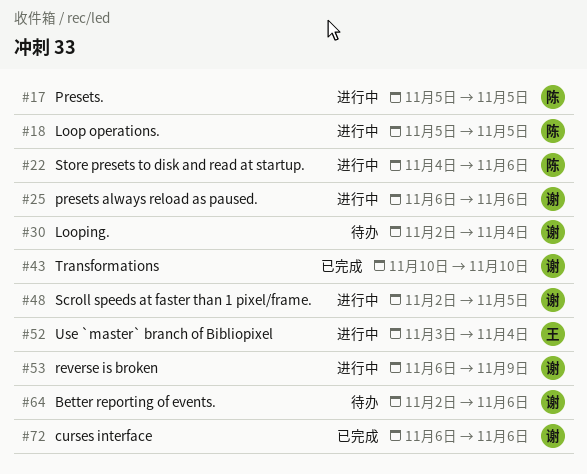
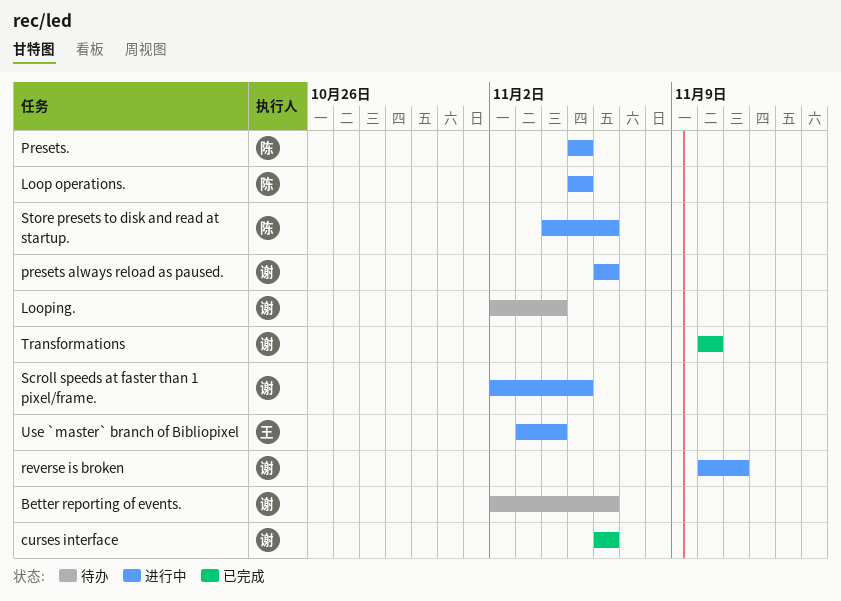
reverse is broken, start: Nov 6 -> Nov 10
reverse is broken, due: Nov 9 -> Nov 11

